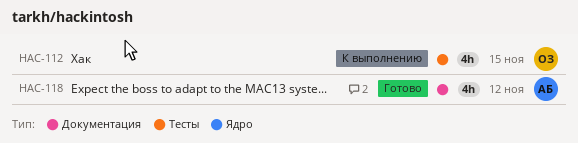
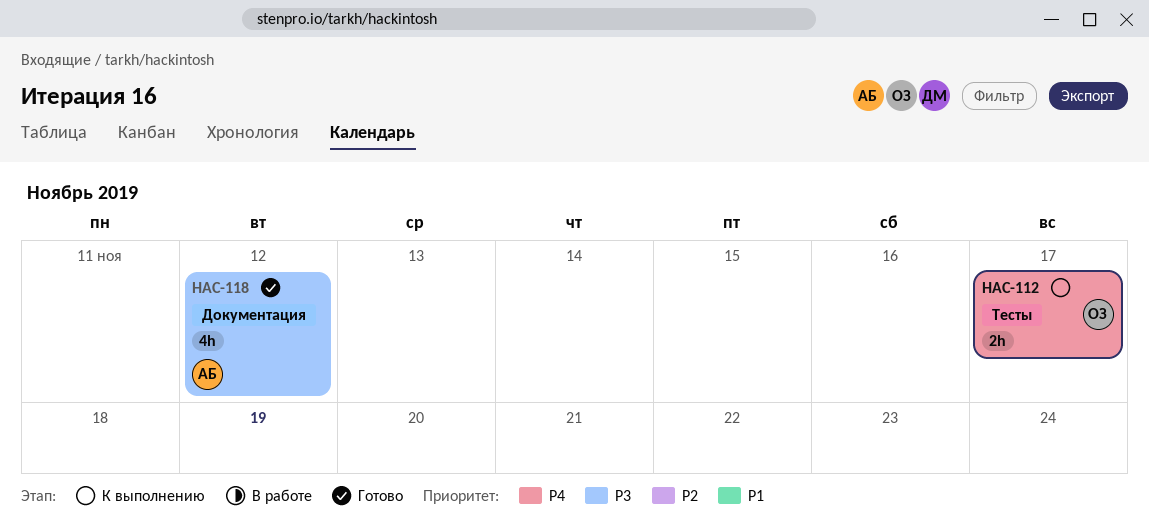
HAC-112, estimate: 4h -> 2h
HAC-112, due: Nov 15 -> Nov 17

